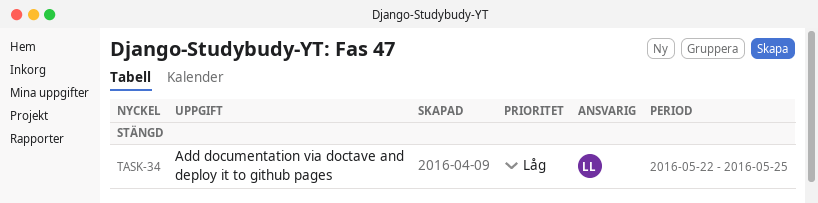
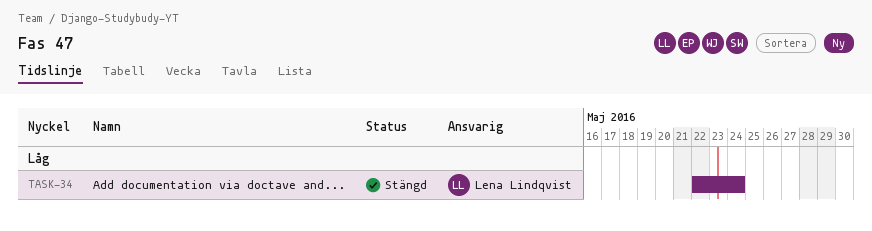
TASK-34, due: May 25 -> May 24

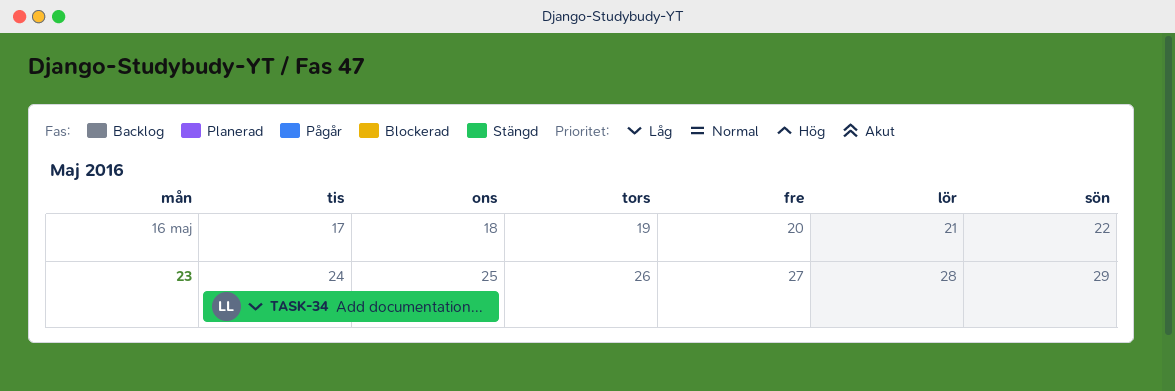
TASK-34, start: May 22 -> May 24
TASK-34, due: May 24 -> May 25

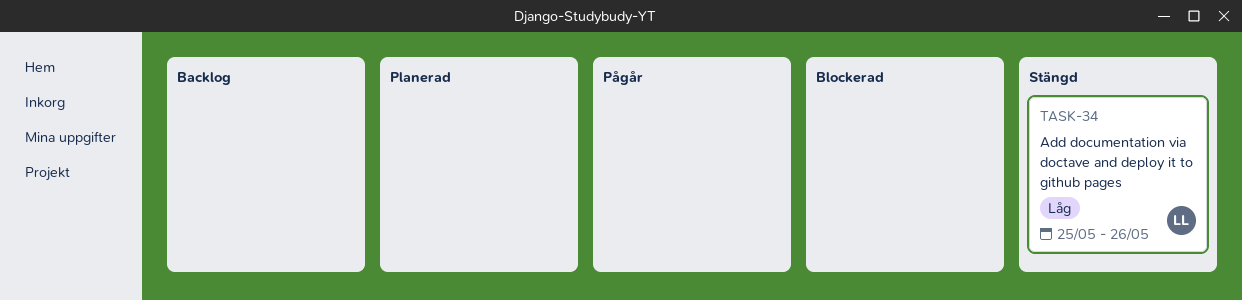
TASK-34, start: May 24 -> May 25
TASK-34, due: May 25 -> May 26

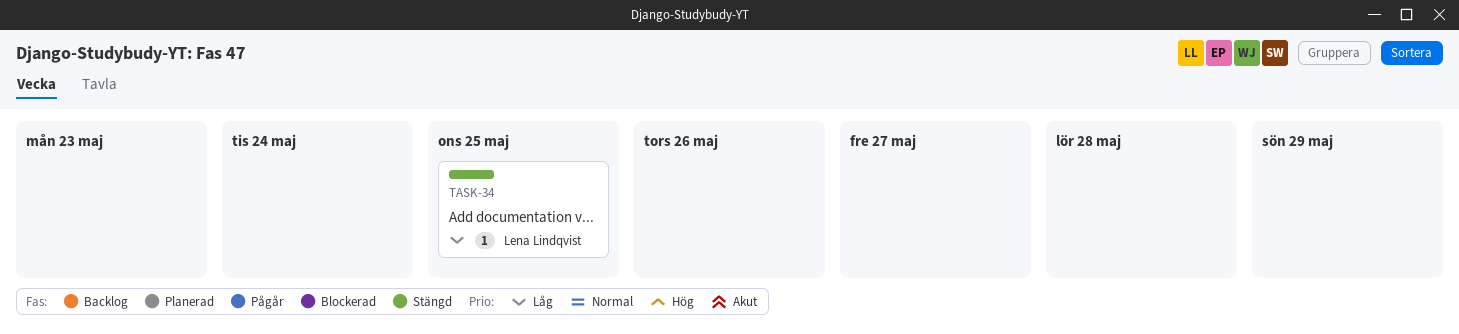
TASK-34, due: May 26 -> May 25

